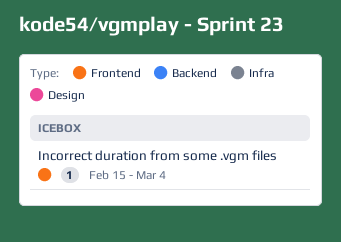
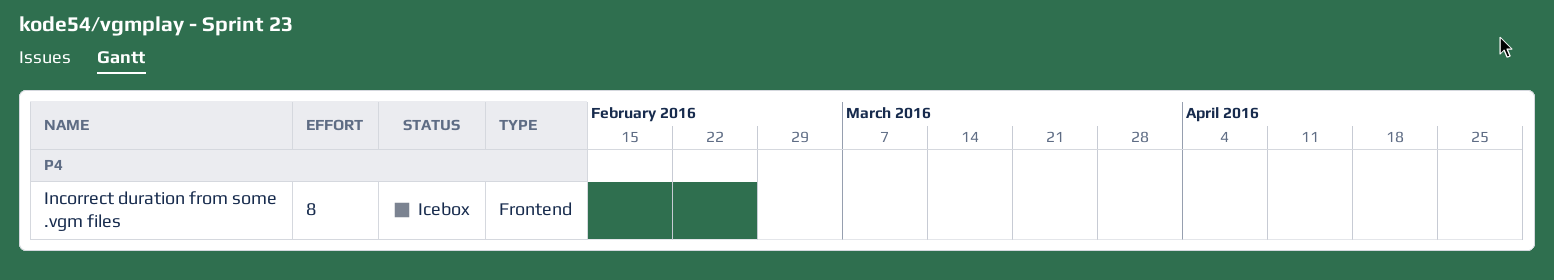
Incorrect duration from some .vgm files, estimate: 1 -> 8
Incorrect duration from some .vgm files, due: Mar 4 -> Feb 26

